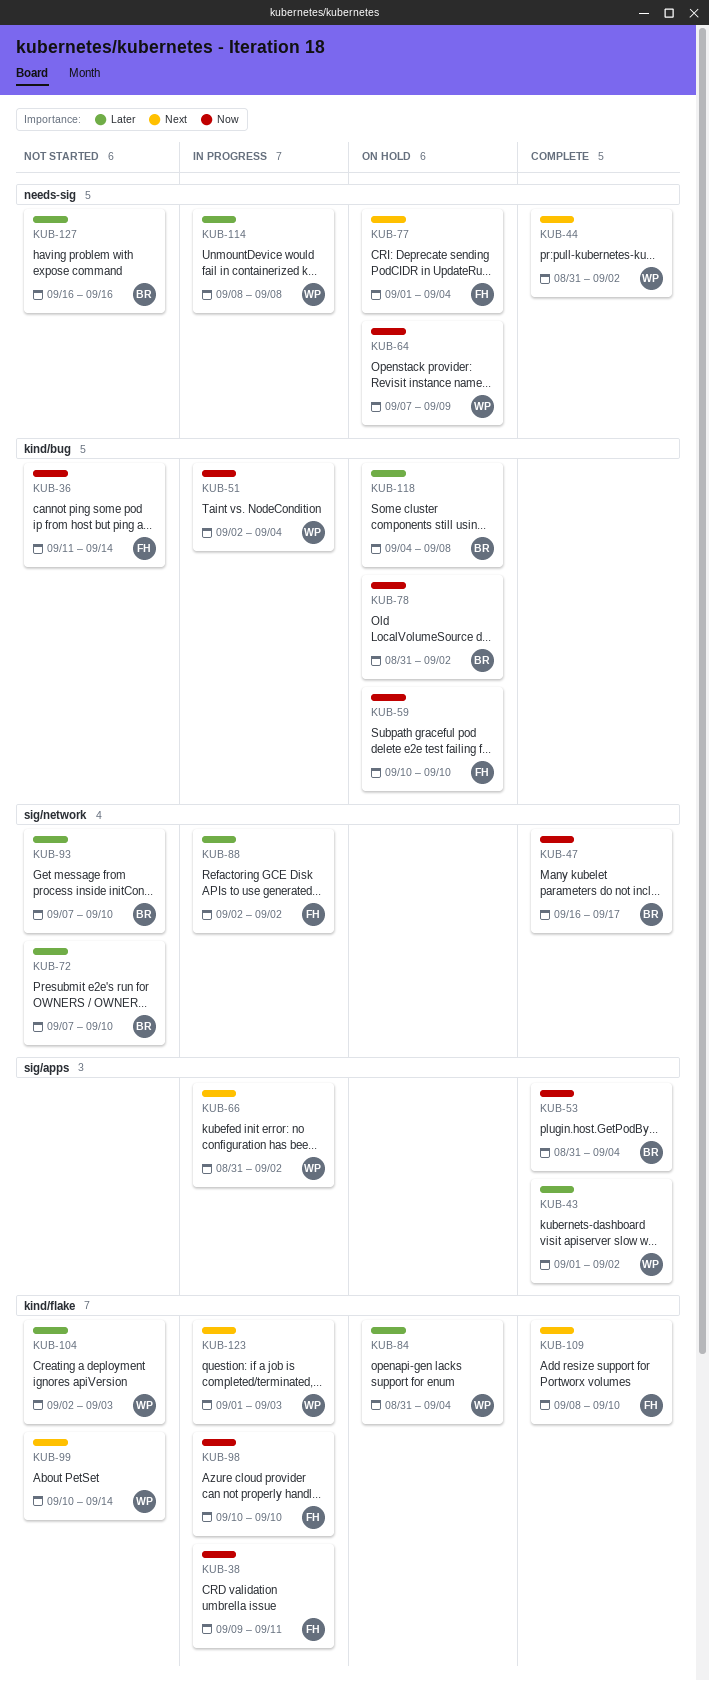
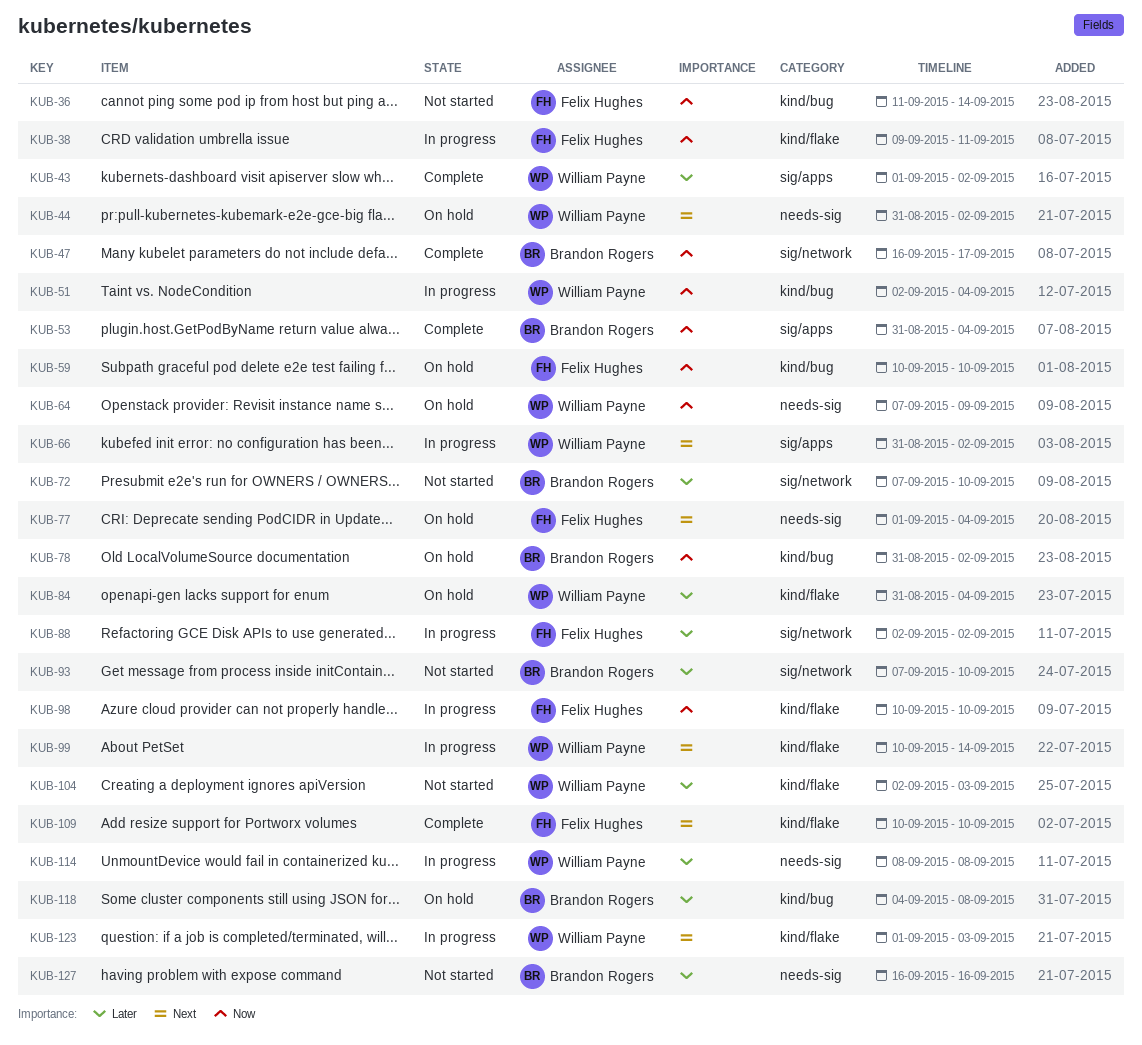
KUB-44, status: Complete -> On hold
KUB-99, status: Not started -> In progress
KUB-109, start: Sep 8 -> Sep 10

